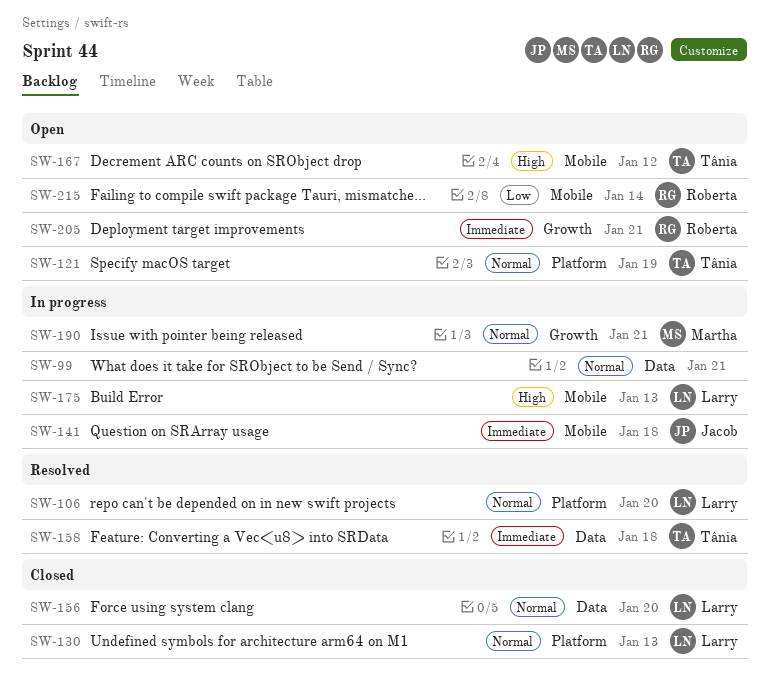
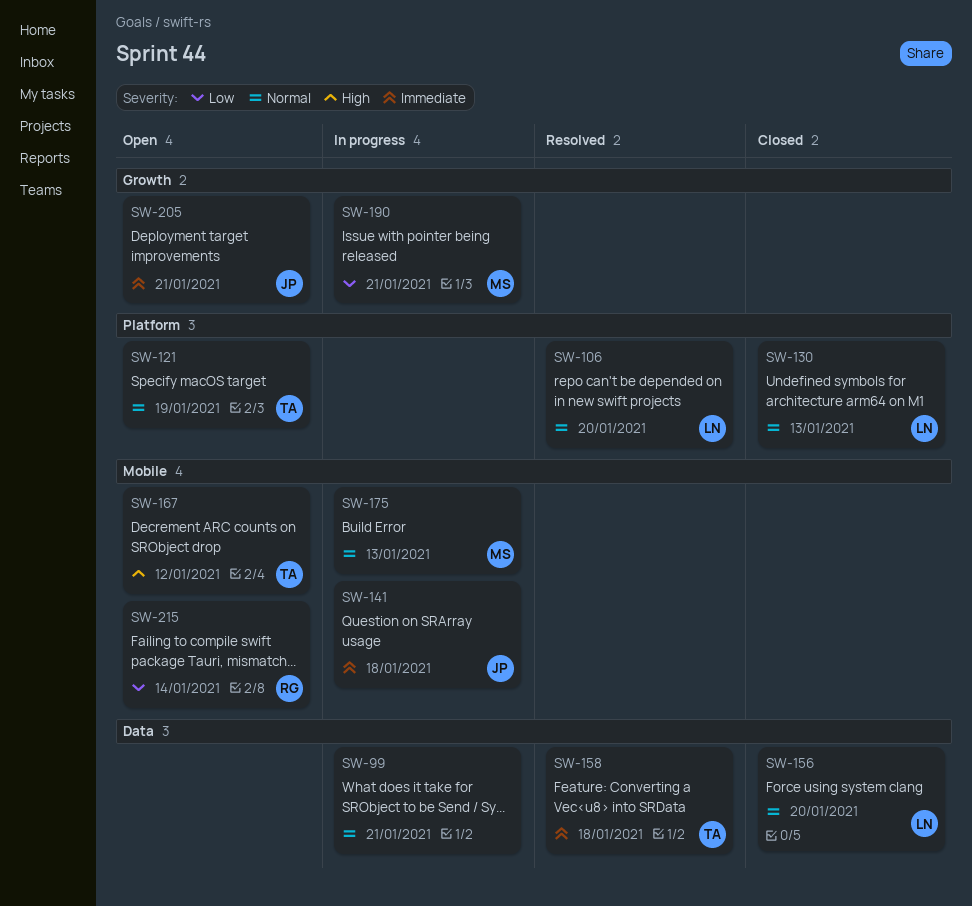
SW-175, owner: Larry -> Martha
SW-175, priority: High -> Normal
SW-190, priority: Normal -> Low
SW-205, owner: Roberta -> Jacob

